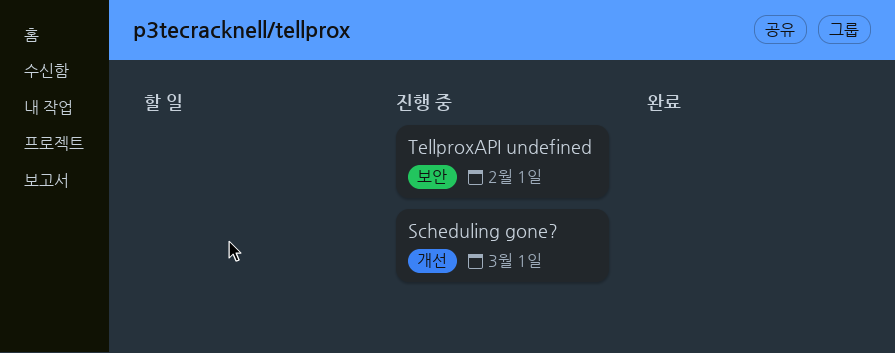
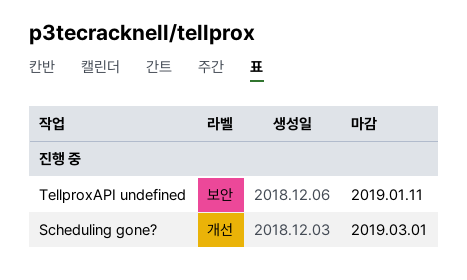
TellproxAPI undefined, due: Feb 1 -> Jan 11

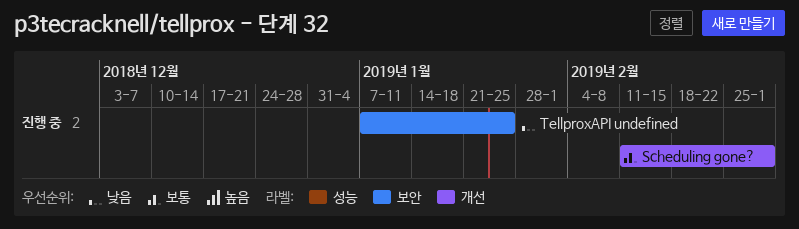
TellproxAPI undefined, due: Jan 11 -> Jan 25

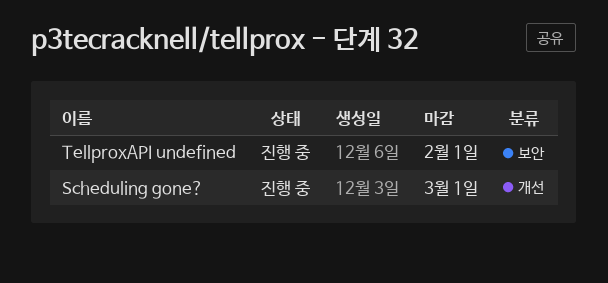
TellproxAPI undefined, due: Jan 25 -> Feb 1

